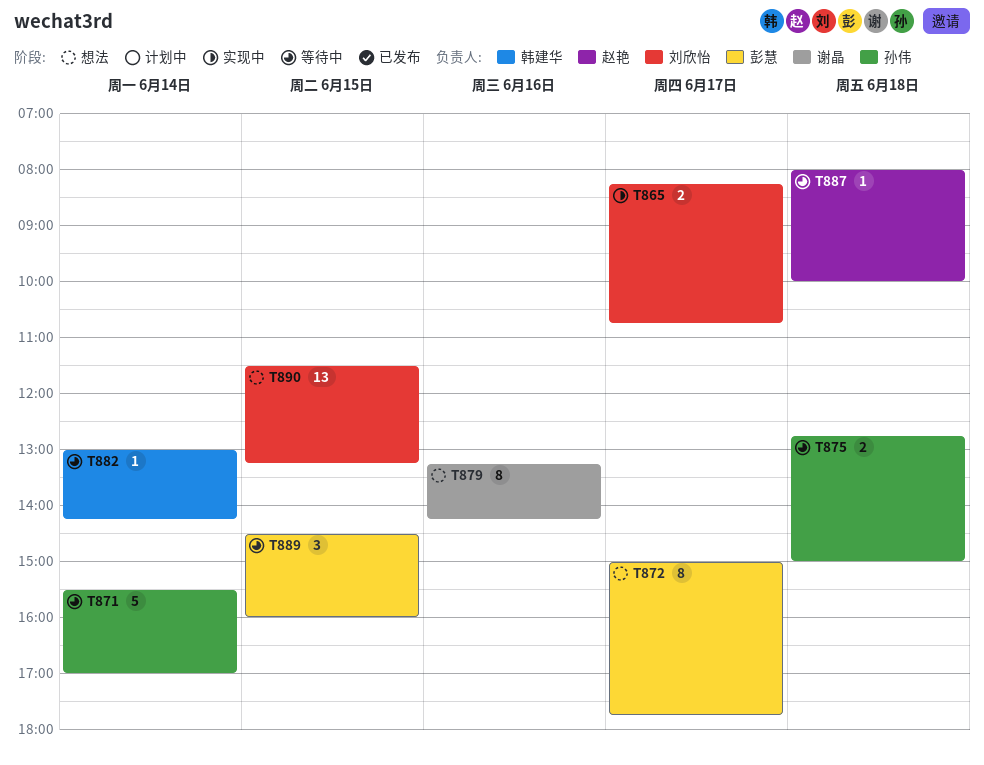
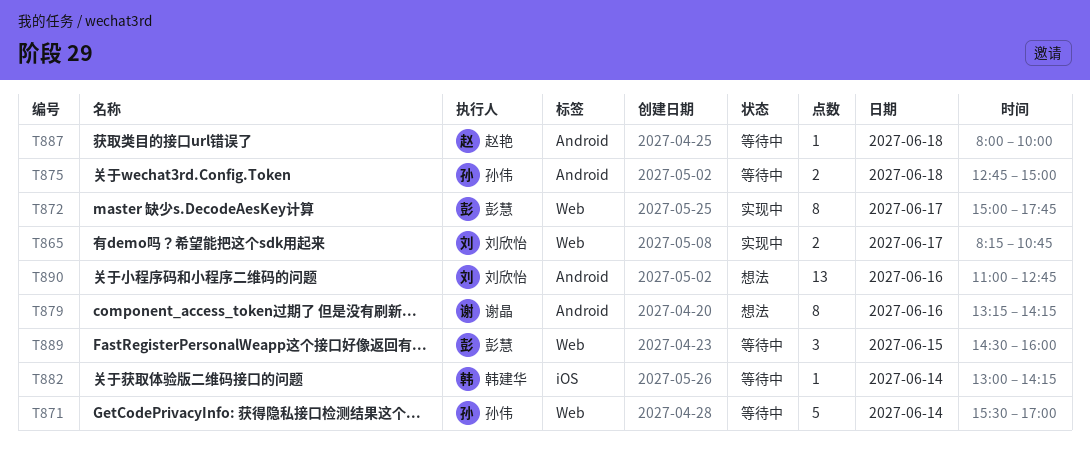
T872, status: 想法 -> 实现中
T890, day: Jun 15 -> Jun 16
T890, begins: 11:30 -> 11:00
T890, ends: 13:15 -> 12:45

